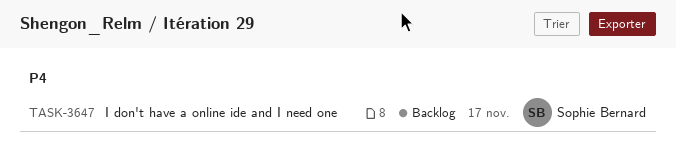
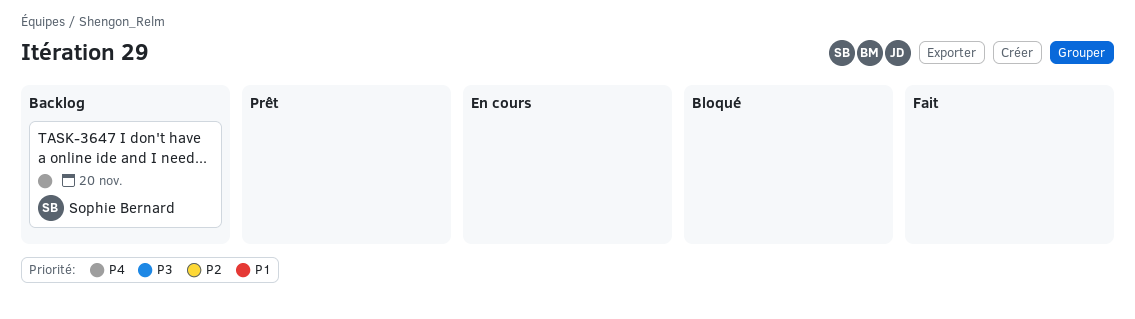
TASK-3647, due: Nov 17 -> Nov 20

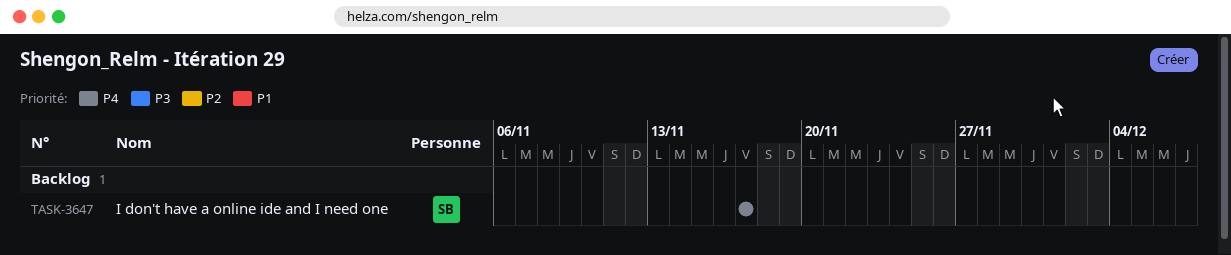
TASK-3647, due: Nov 20 -> Nov 17

